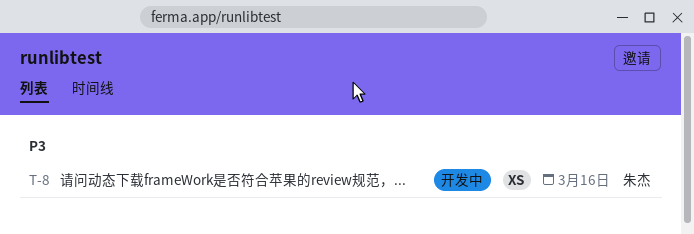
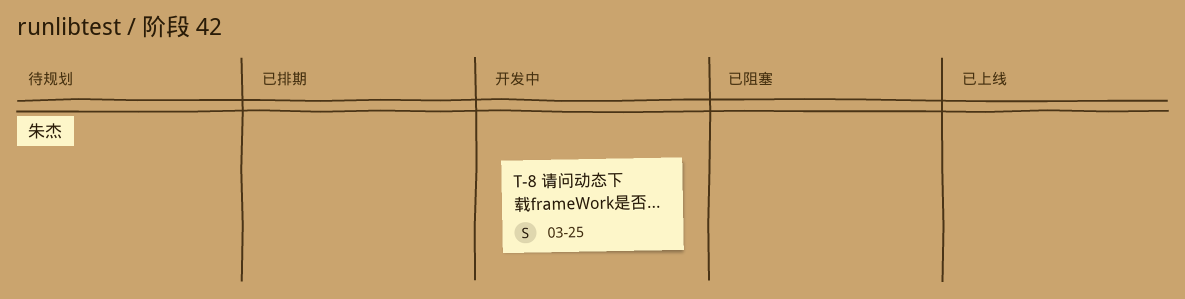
T-8, estimate: XS -> S
T-8, due: Mar 16 -> Mar 25

